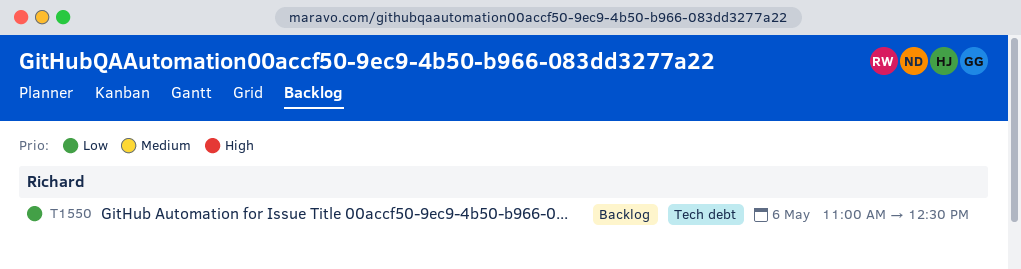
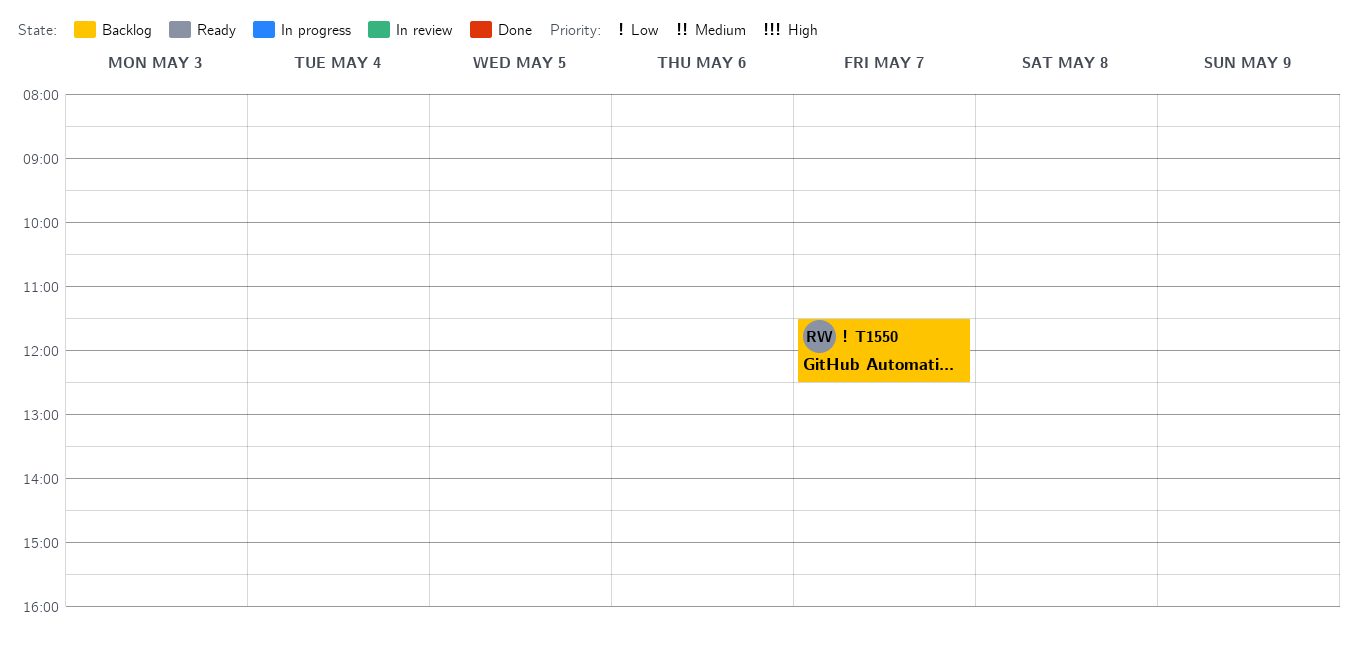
T1550, day: May 6 -> May 7
T1550, begins: 11:00 -> 11:30

